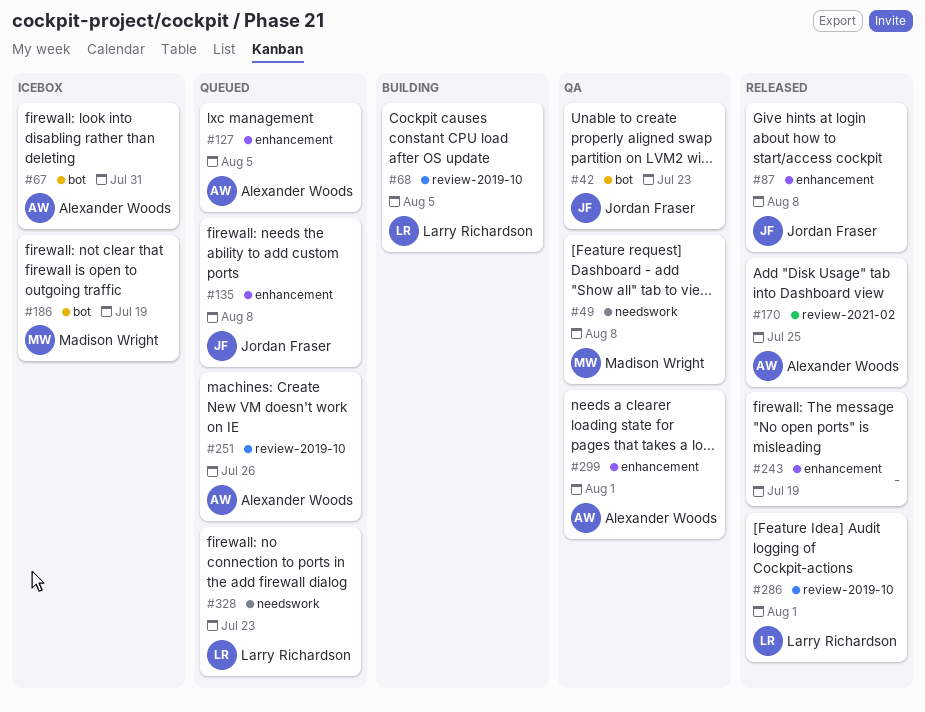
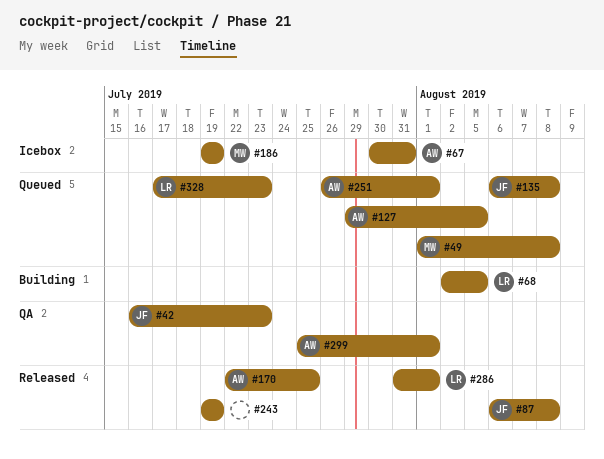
#49, status: QA -> Queued
#251, due: Jul 26 -> Aug 1

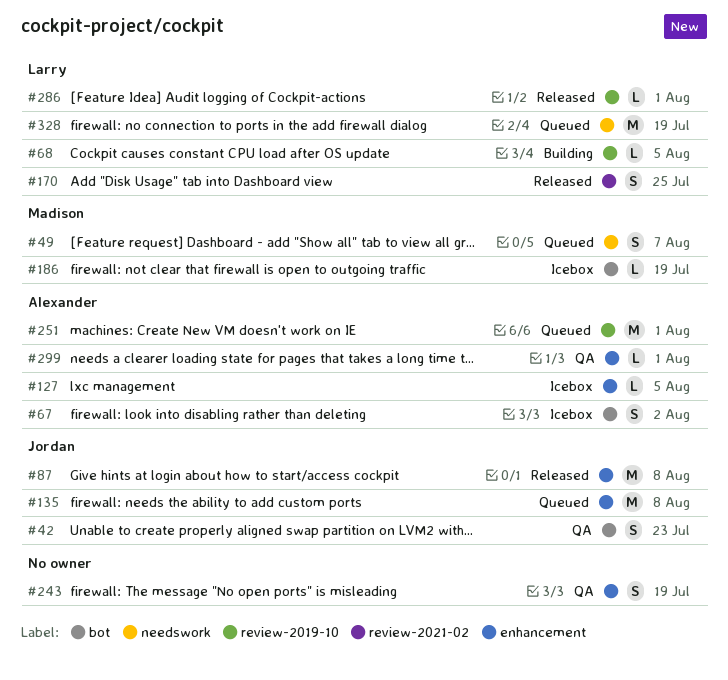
#49, due: Aug 8 -> Aug 7
#67, due: Jul 31 -> Aug 2
#127, status: Queued -> Icebox
#170, owner: Alexander -> Larry
#243, status: Released -> QA
#328, due: Jul 23 -> Jul 19

